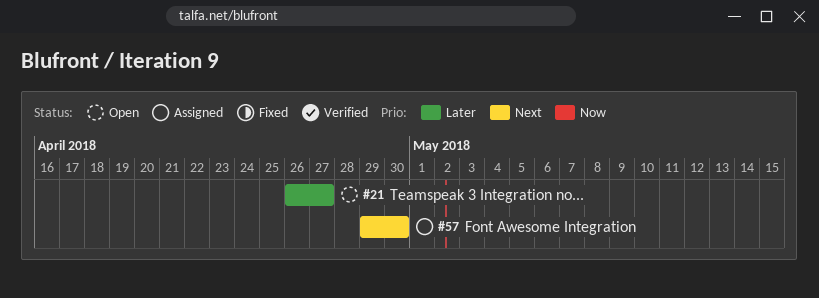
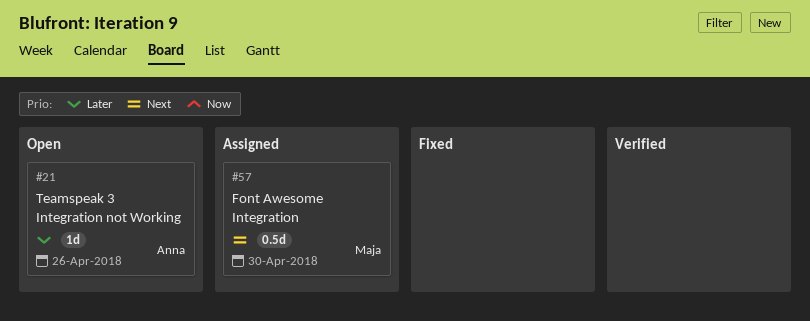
#21, due: Apr 27 -> Apr 26

